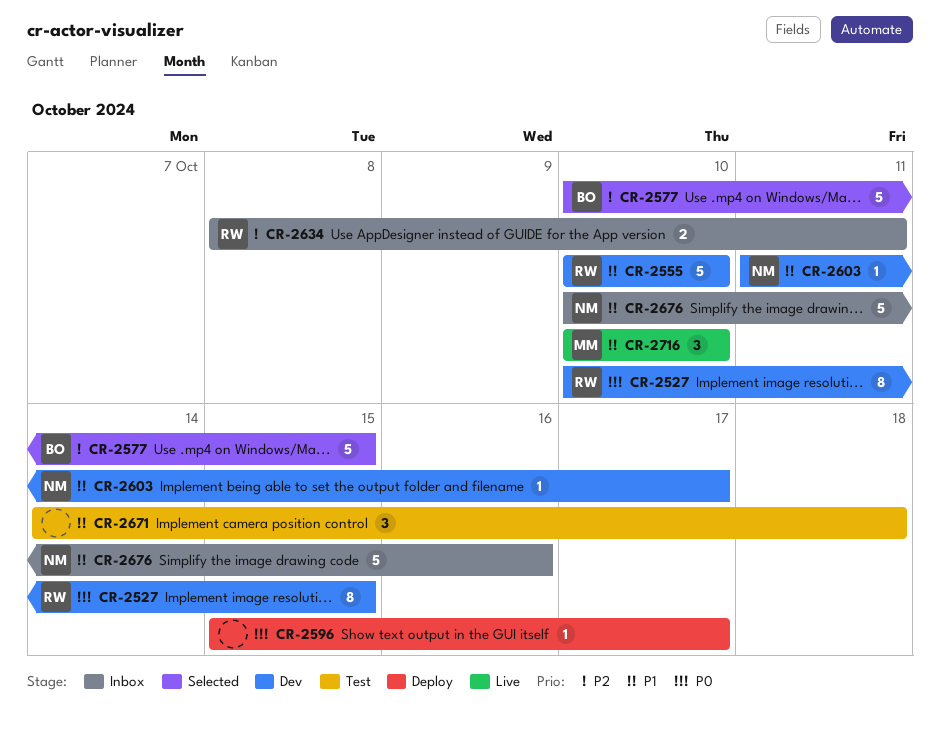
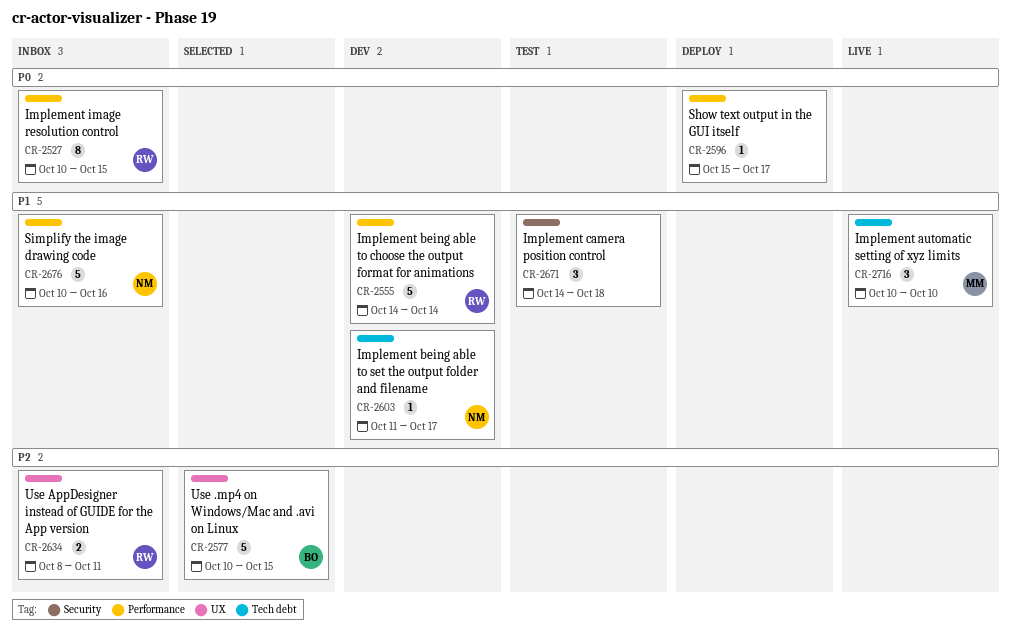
CR-2527, status: Dev -> Inbox
CR-2555, start: Oct 10 -> Oct 14
CR-2555, due: Oct 10 -> Oct 14

